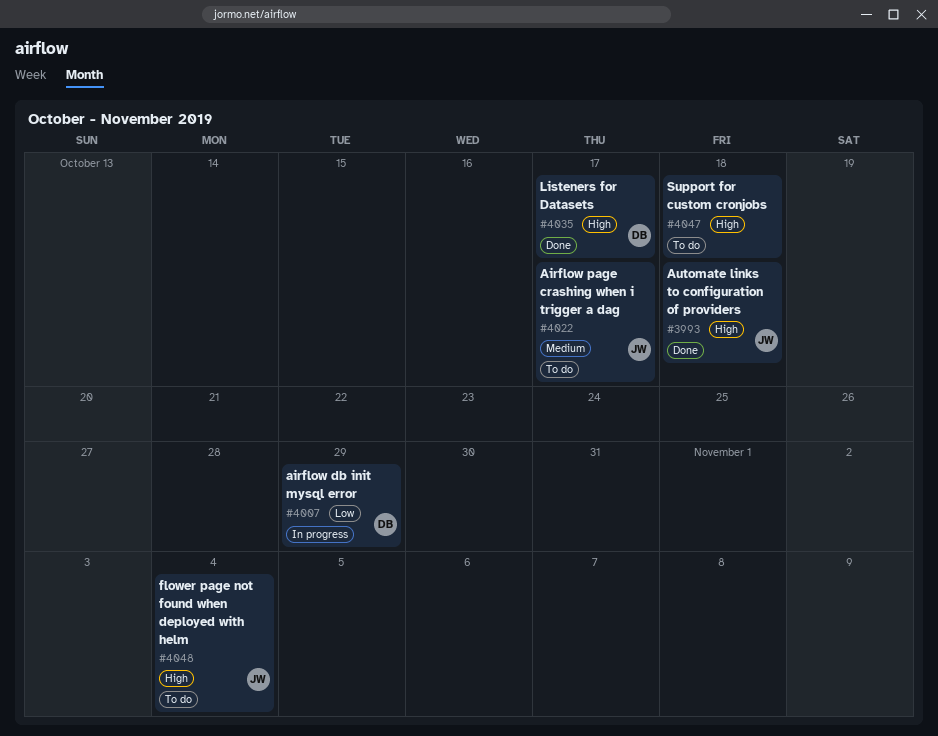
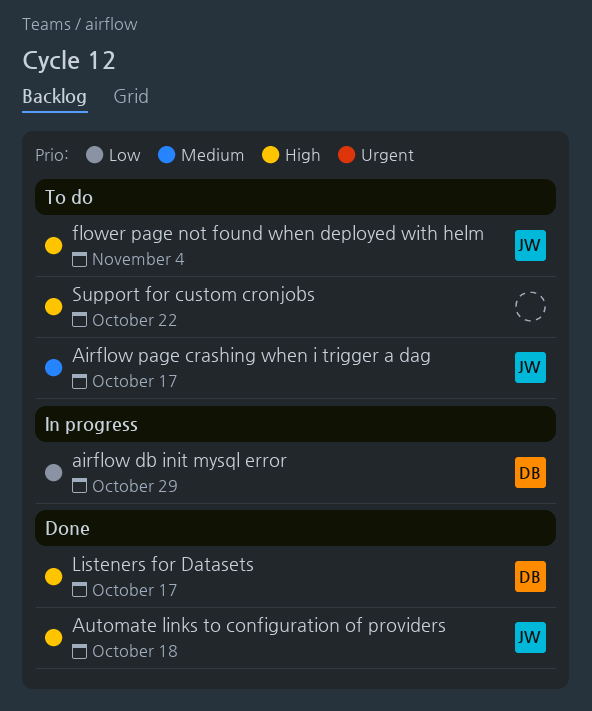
Support for custom cronjobs, due: Oct 18 -> Oct 22

